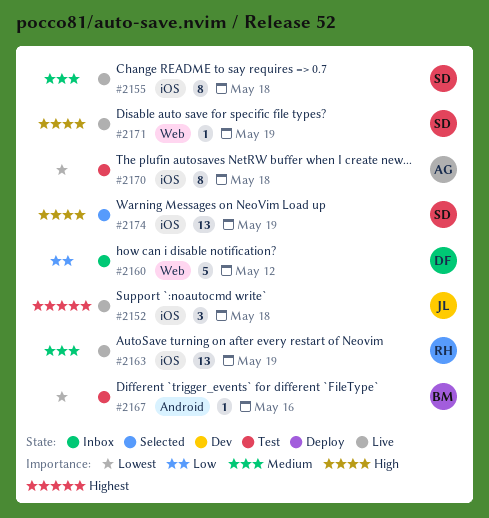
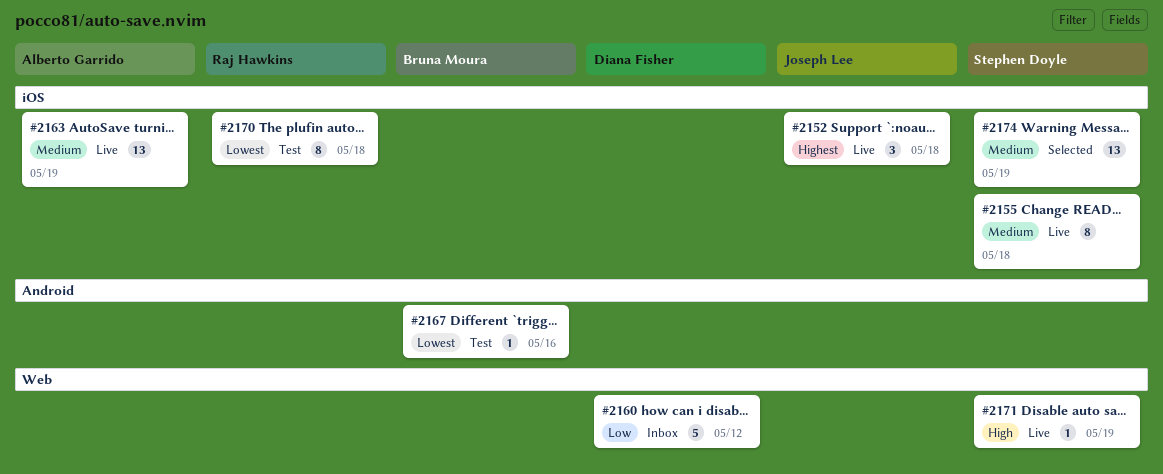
#2163, owner: Raj Hawkins -> Alberto Garrido
#2170, owner: Alberto Garrido -> Raj Hawkins
#2174, priority: High -> Medium

